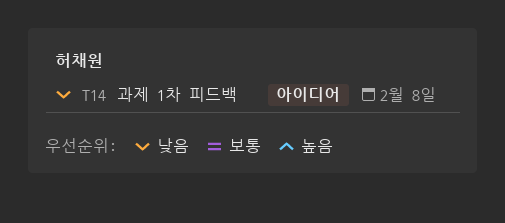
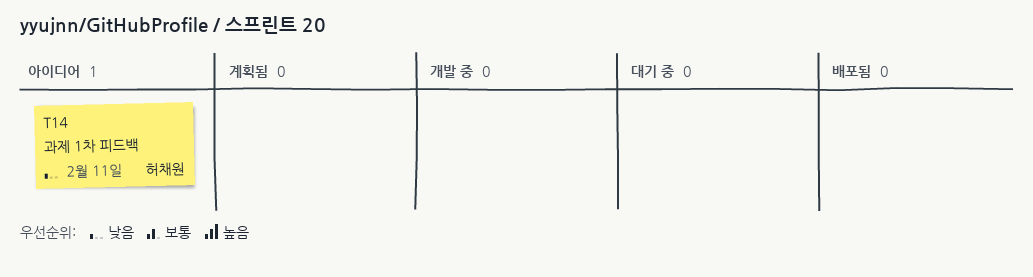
T14, due: Feb 8 -> Feb 11

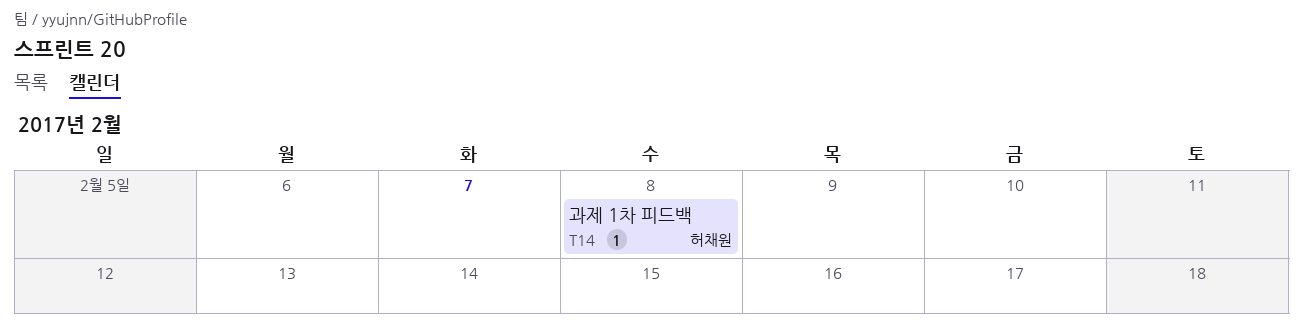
T14, due: Feb 11 -> Feb 8

